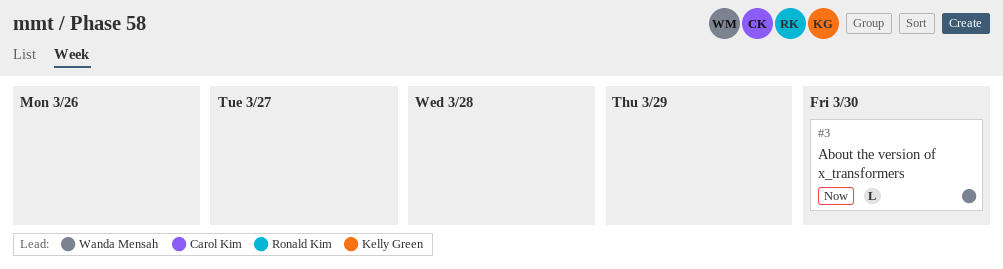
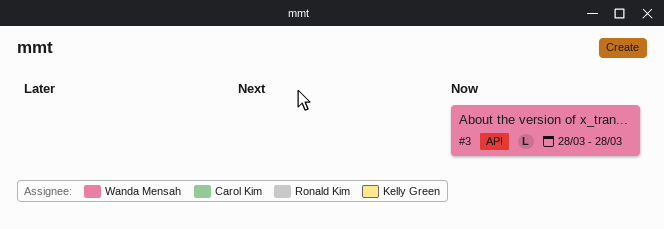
#3, due: Mar 30 -> Mar 28

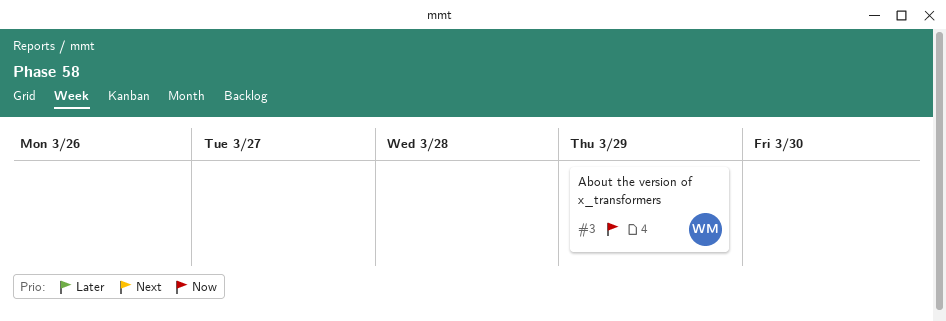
#3, due: Mar 28 -> Mar 29

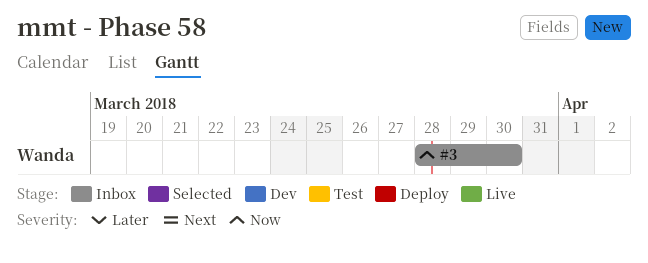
#3, due: Mar 29 -> Mar 30

